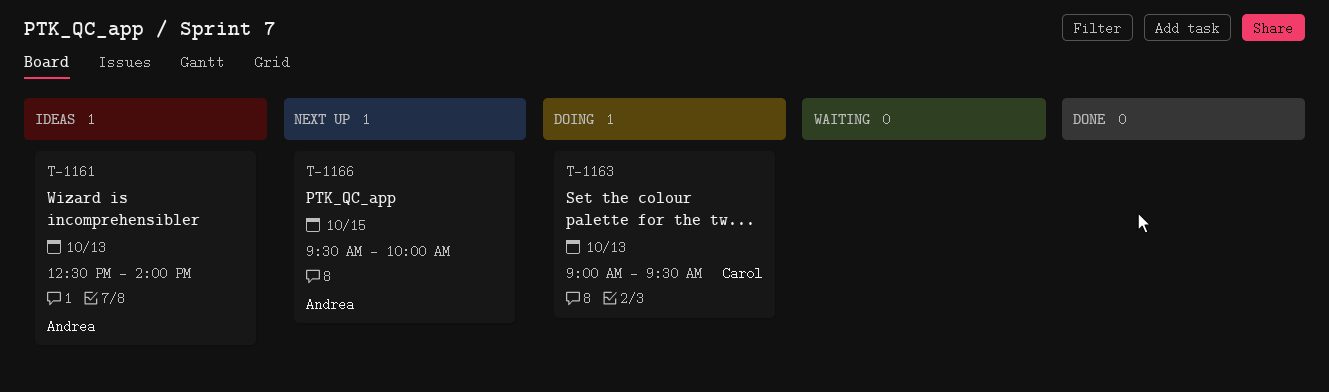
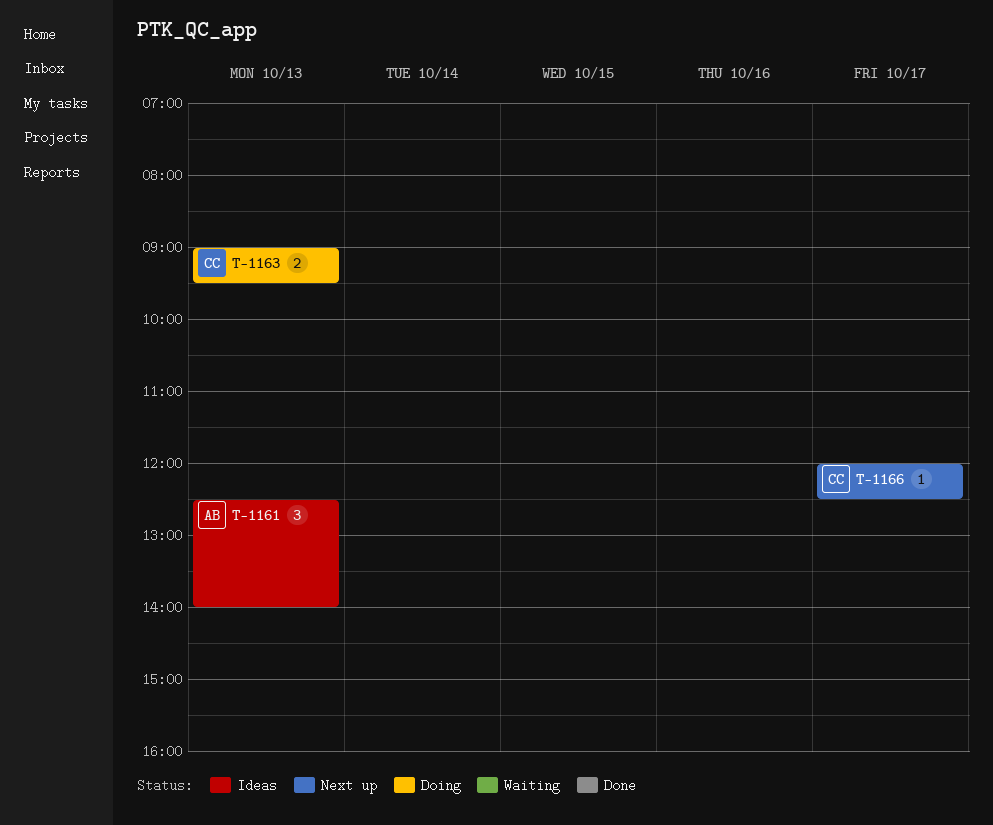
T-1166, owner: Andrea -> Carol
T-1166, day: Oct 15 -> Oct 17
T-1166, begins: 09:30 -> 12:00
T-1166, ends: 10:00 -> 12:30

